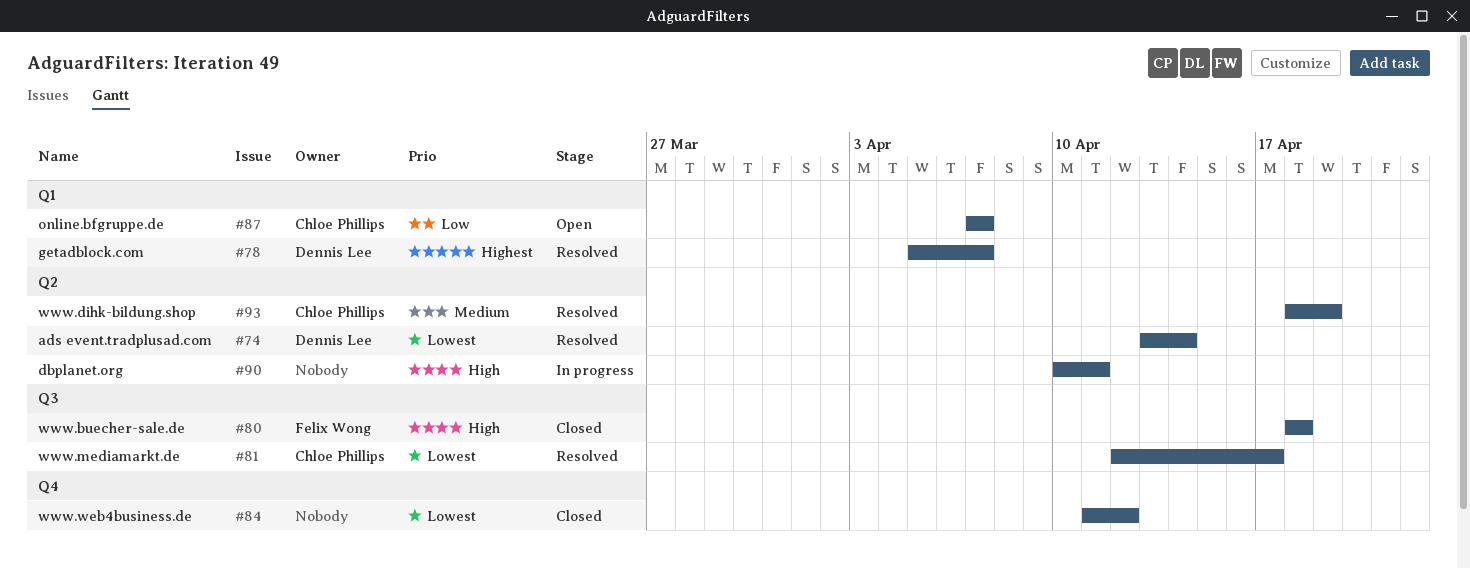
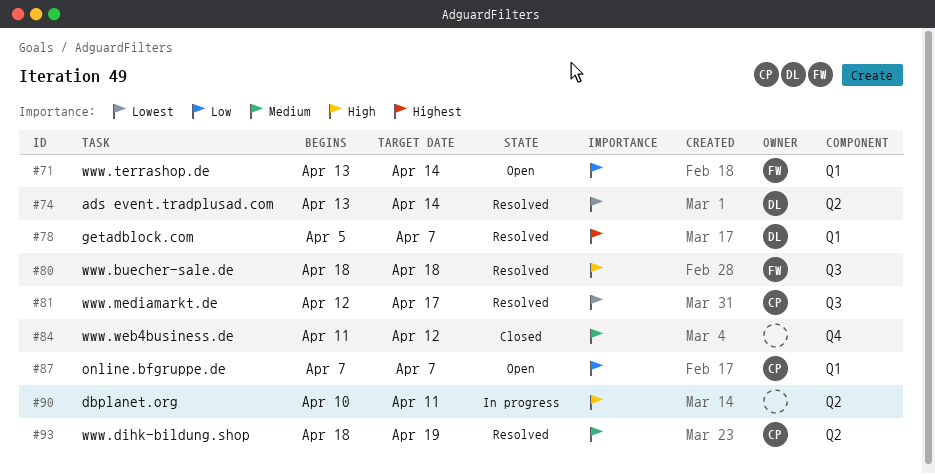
#71: none -> present
#80, status: Closed -> Resolved
#84, priority: Lowest -> Medium

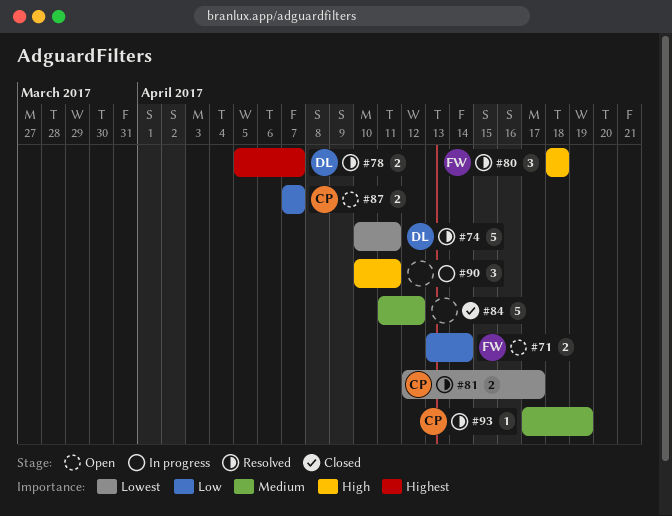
#74, start: Apr 13 -> Apr 10
#74, due: Apr 14 -> Apr 11
#93, start: Apr 18 -> Apr 17

